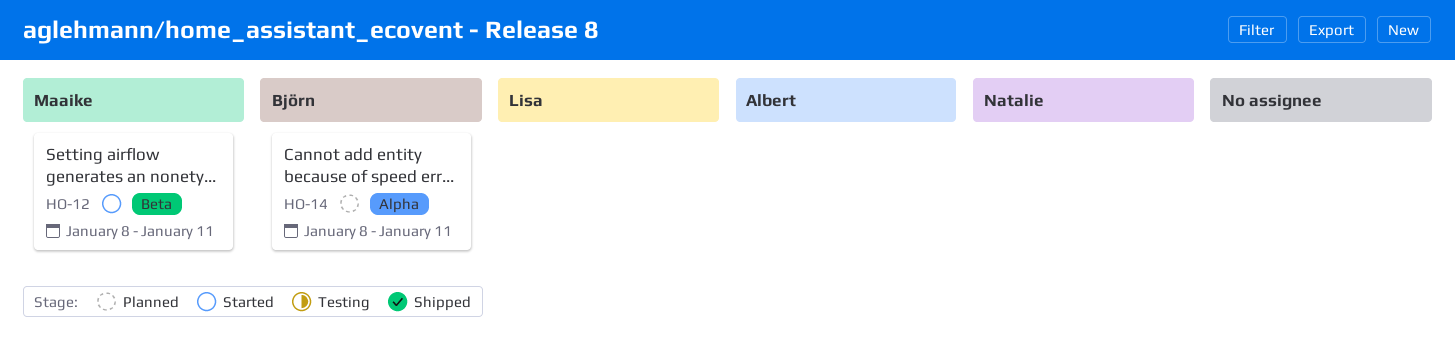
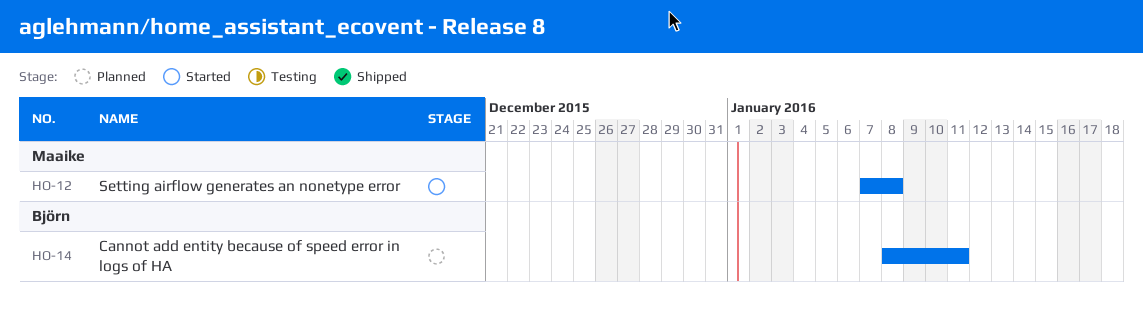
HO-12, start: Jan 8 -> Jan 7
HO-12, due: Jan 11 -> Jan 8

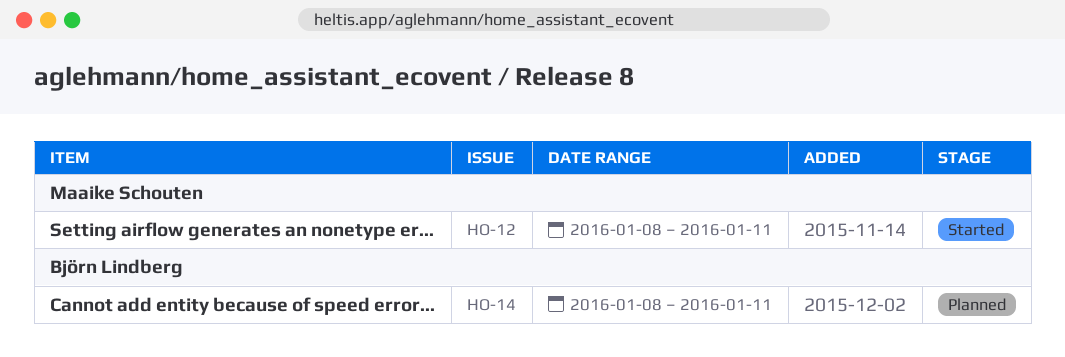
HO-12, start: Jan 7 -> Jan 8
HO-12, due: Jan 8 -> Jan 11

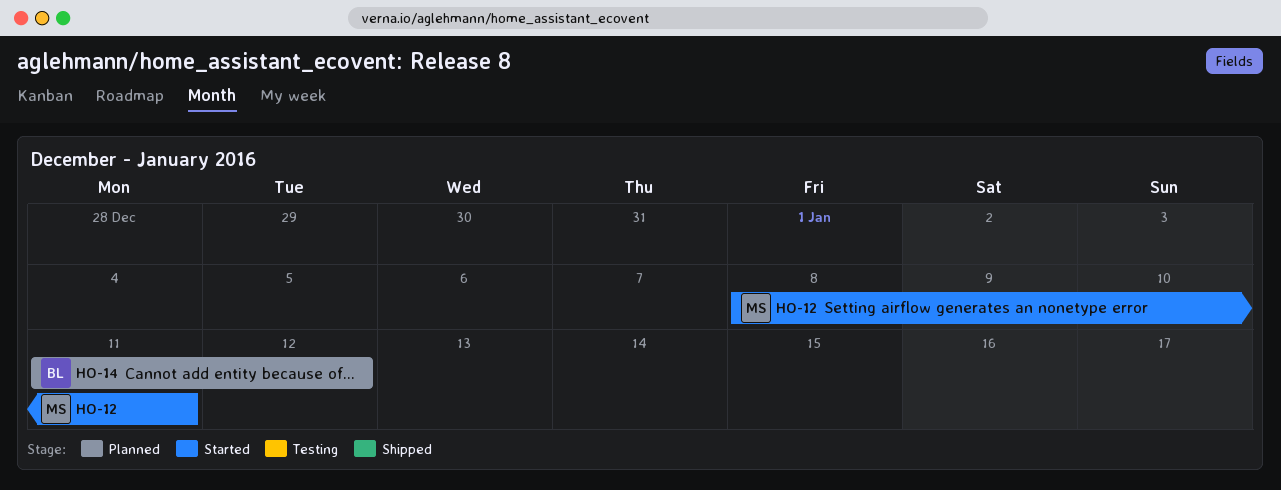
HO-14, start: Jan 8 -> Jan 11
HO-14, due: Jan 11 -> Jan 12

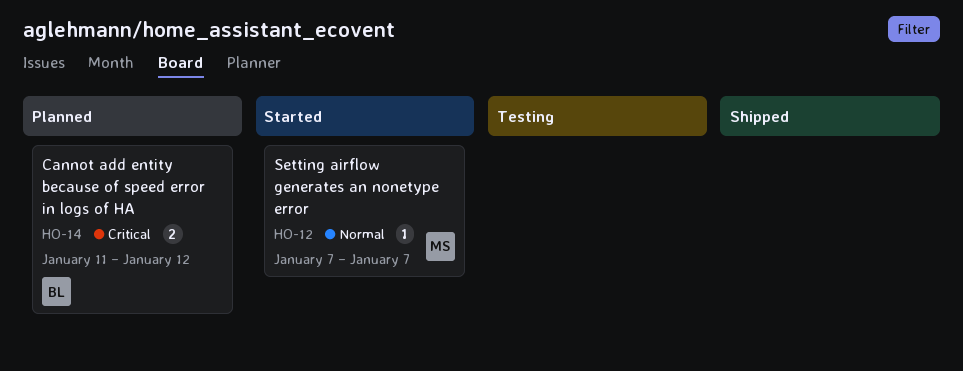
HO-12, start: Jan 8 -> Jan 7
HO-12, due: Jan 11 -> Jan 7

